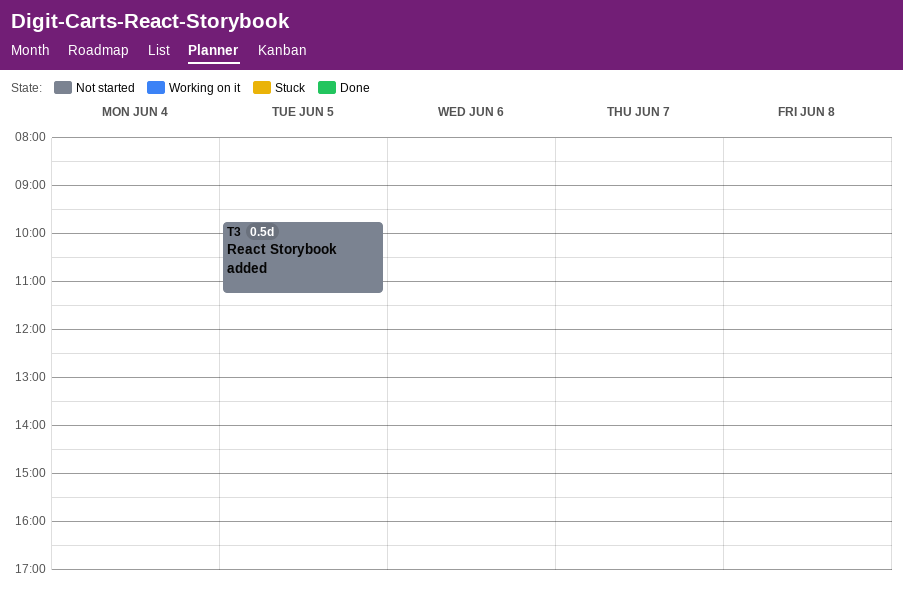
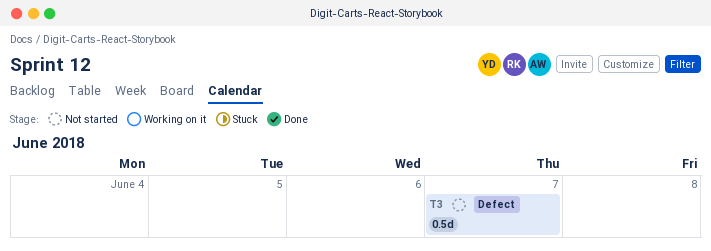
T3, day: Jun 5 -> Jun 7

